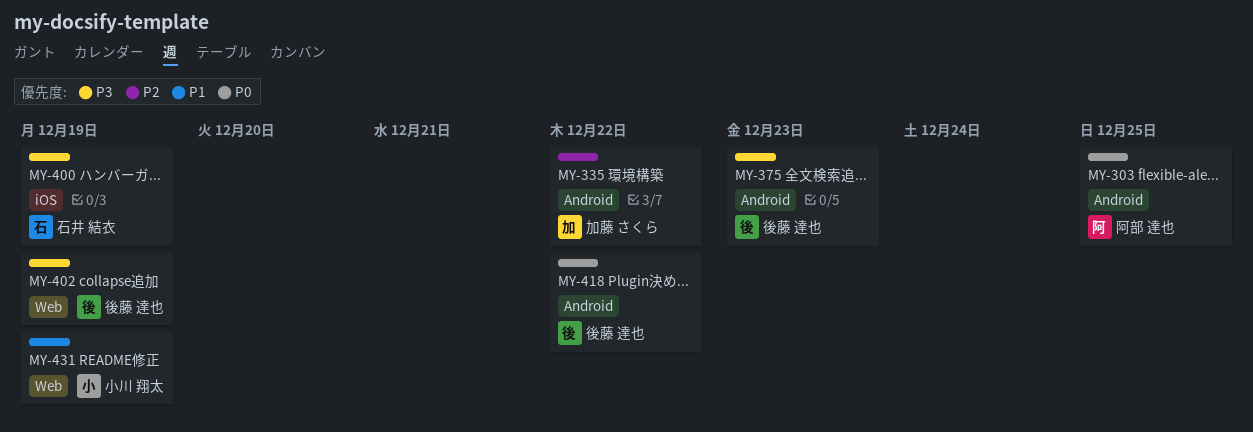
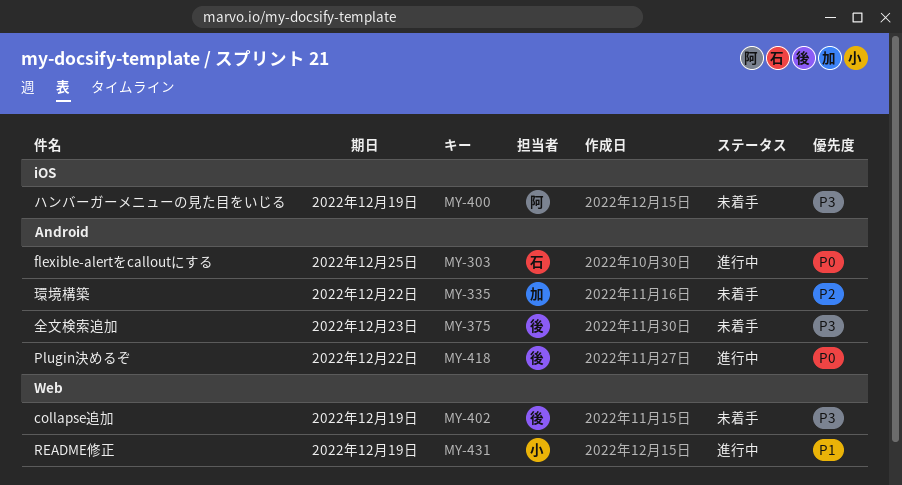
MY-303, owner: 阿部 達也 -> 石井 結衣
MY-400, owner: 石井 結衣 -> 阿部 達也

